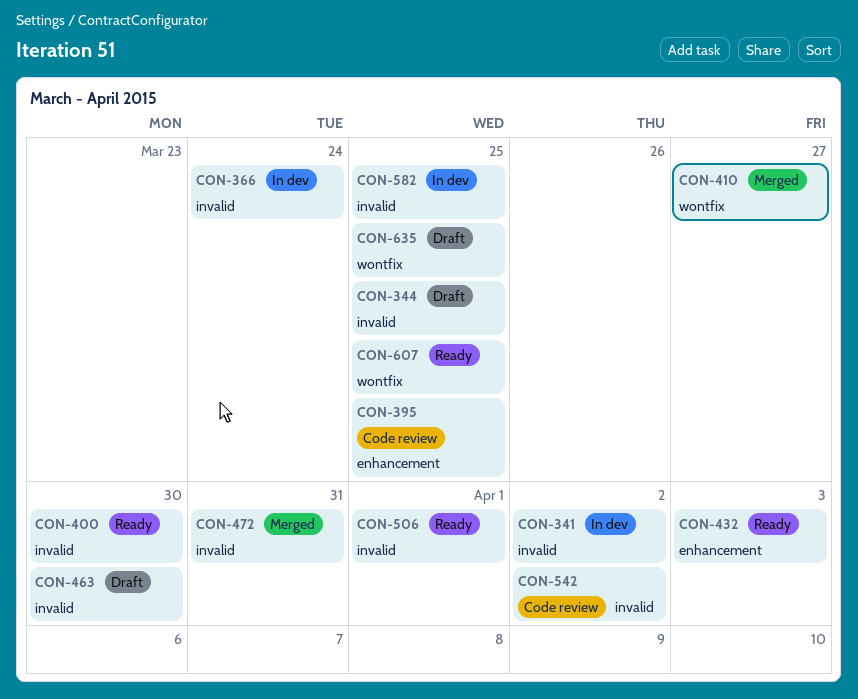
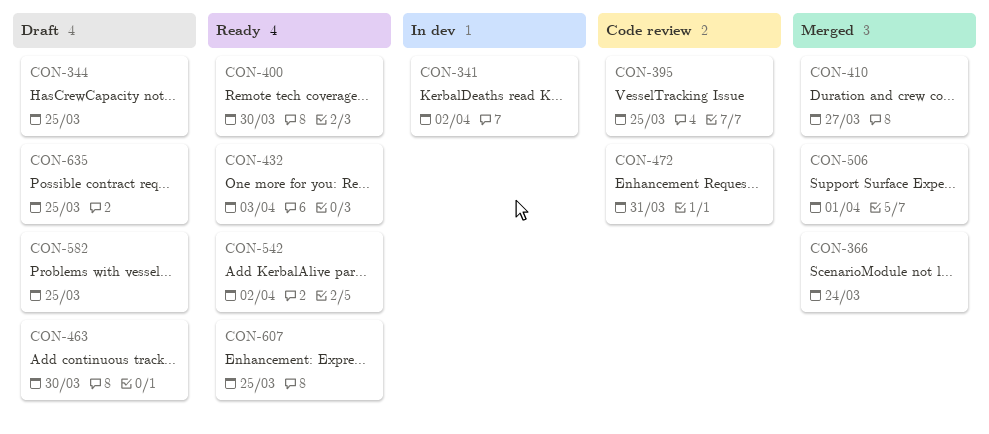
CON-366, status: In dev -> Merged
CON-472, status: Merged -> Code review
CON-506, status: Ready -> Merged
CON-542, status: Code review -> Ready
CON-582, status: In dev -> Draft

